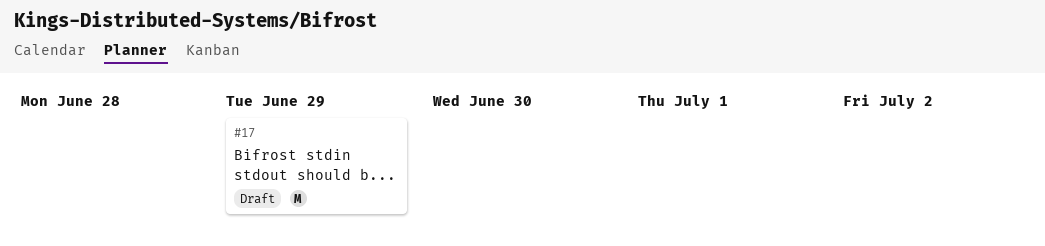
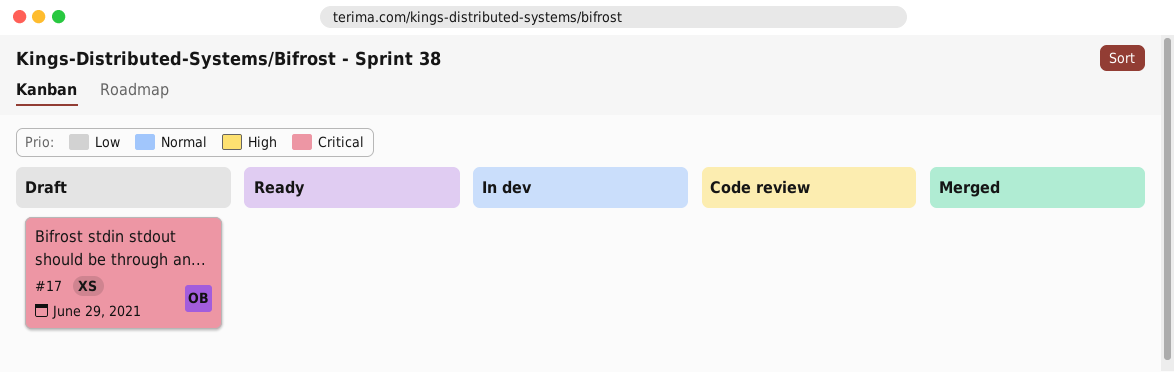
#17, estimate: M -> XS

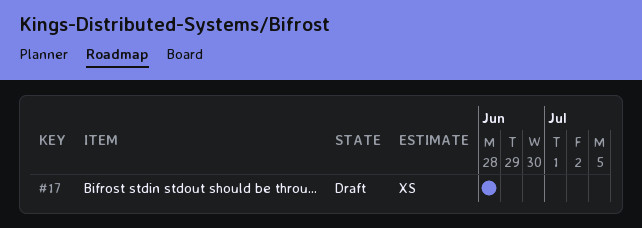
#17, due: Jun 29 -> Jun 28

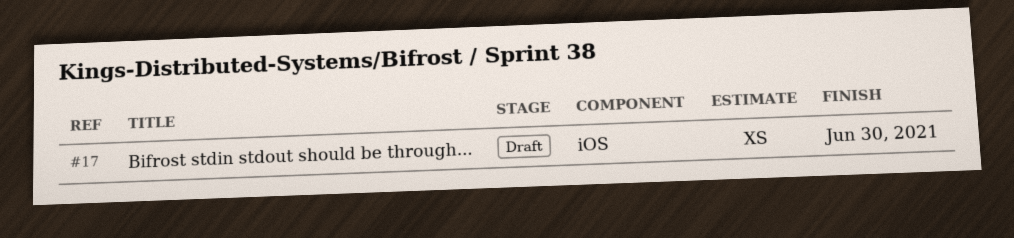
#17, due: Jun 28 -> Jun 30

